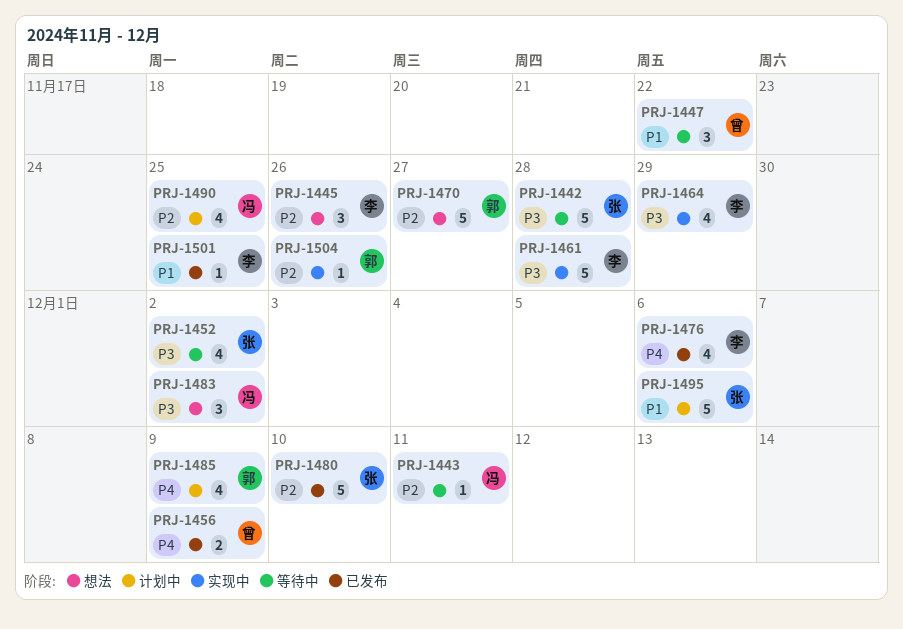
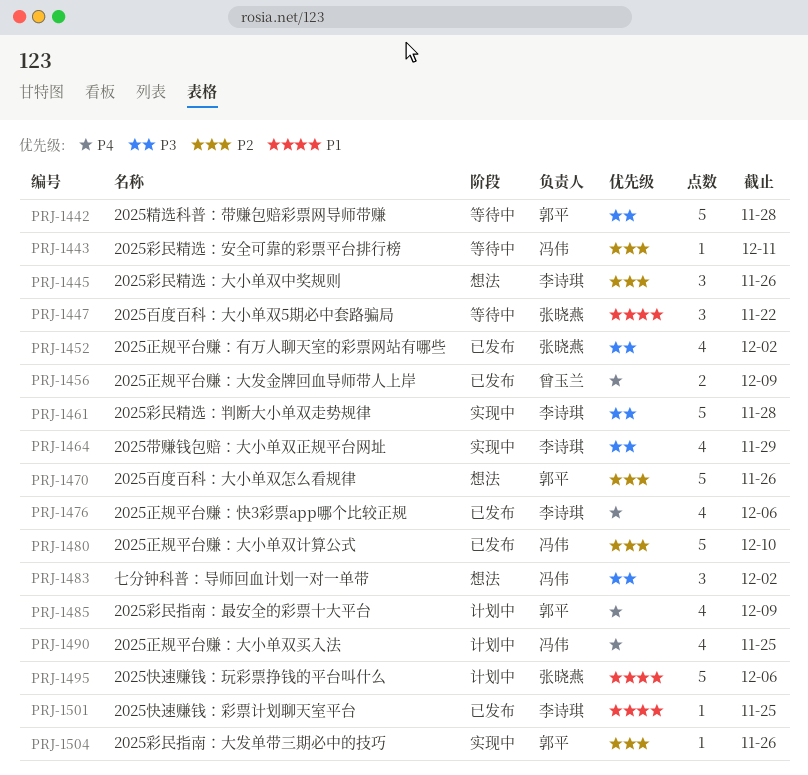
PRJ-1442, owner: 张晓燕 -> 郭平
PRJ-1447, owner: 曾玉兰 -> 张晓燕
PRJ-1452, status: 等待中 -> 已发布
PRJ-1470, due: Nov 27 -> Nov 26
PRJ-1480, owner: 张晓燕 -> 冯伟
PRJ-1490, priority: P2 -> P4

